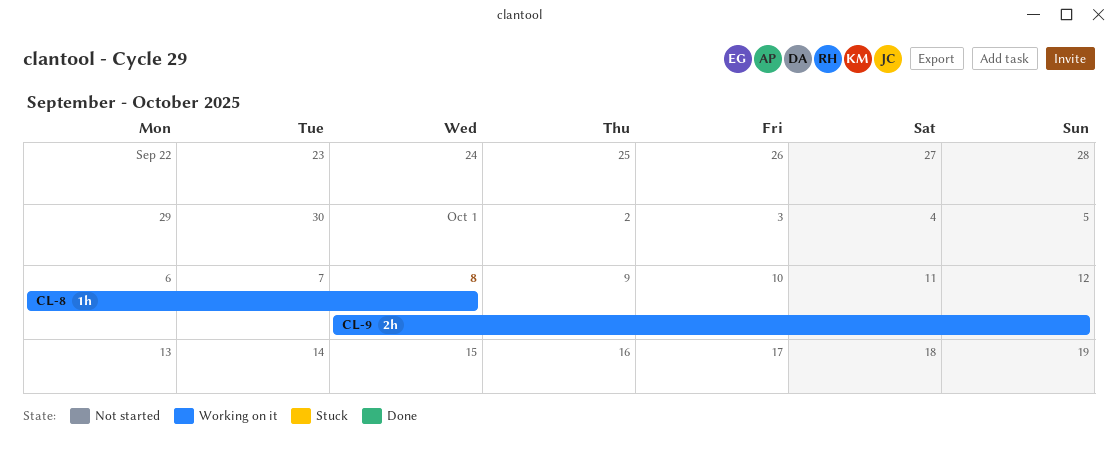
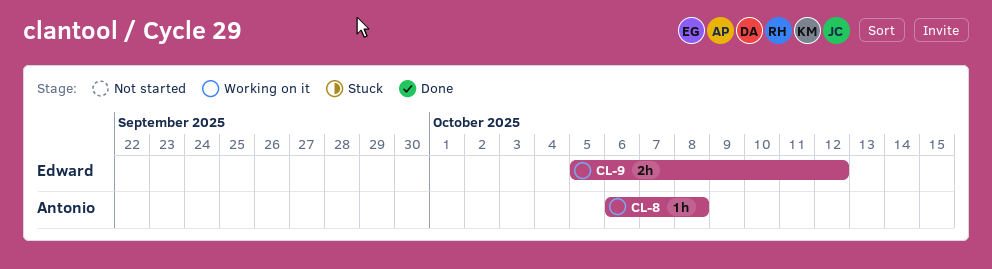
CL-9, start: Oct 8 -> Oct 5

